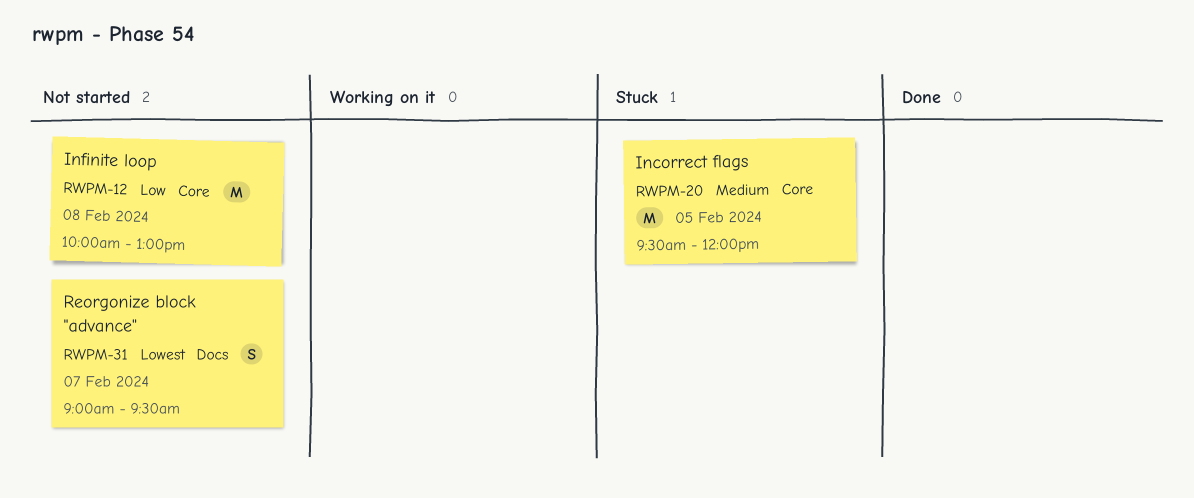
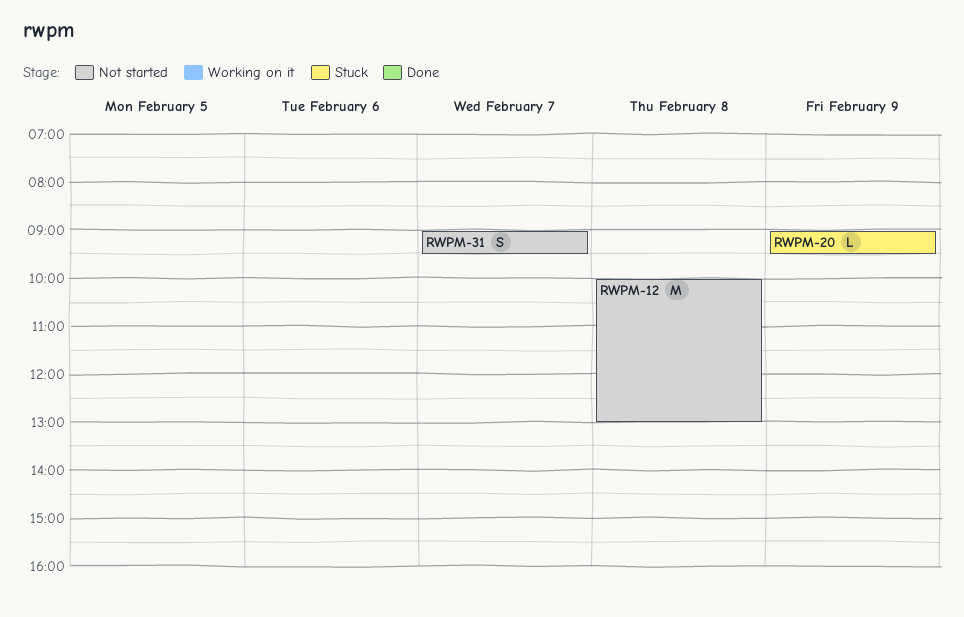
RWPM-20, estimate: M -> L
RWPM-20, day: Feb 5 -> Feb 9
RWPM-20, begins: 09:30 -> 09:00
RWPM-20, ends: 12:00 -> 09:30

